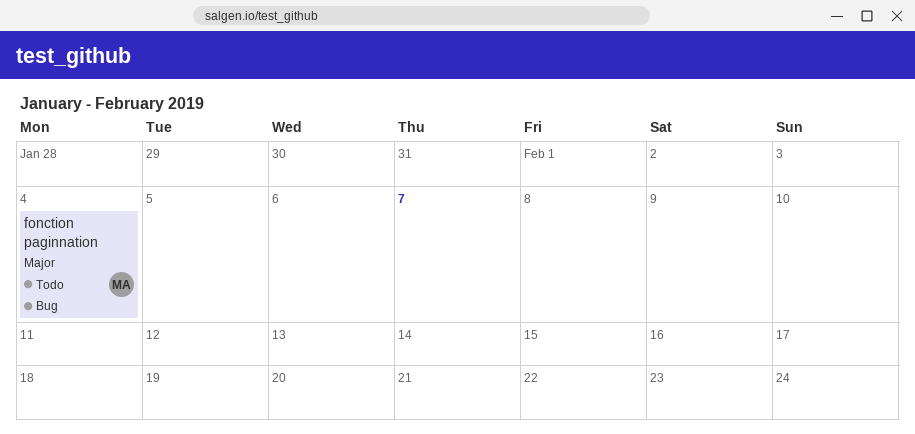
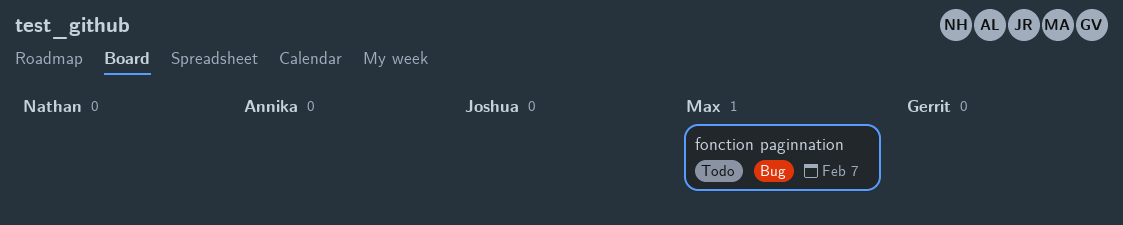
fonction paginnation, due: Feb 4 -> Feb 7

